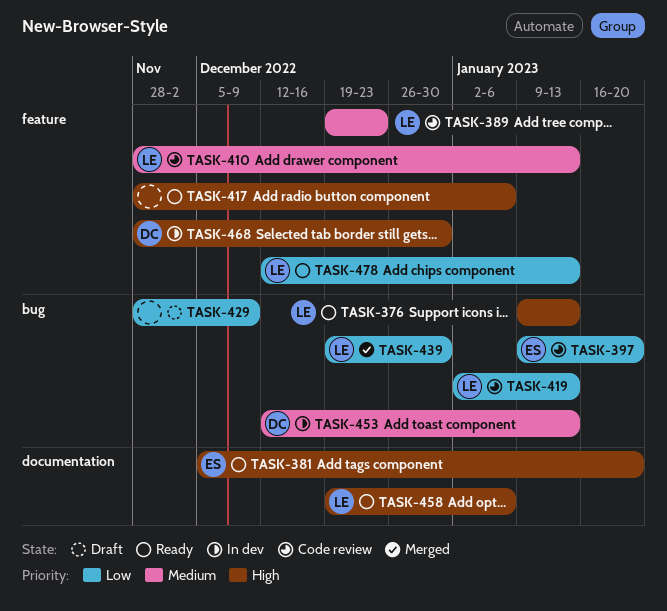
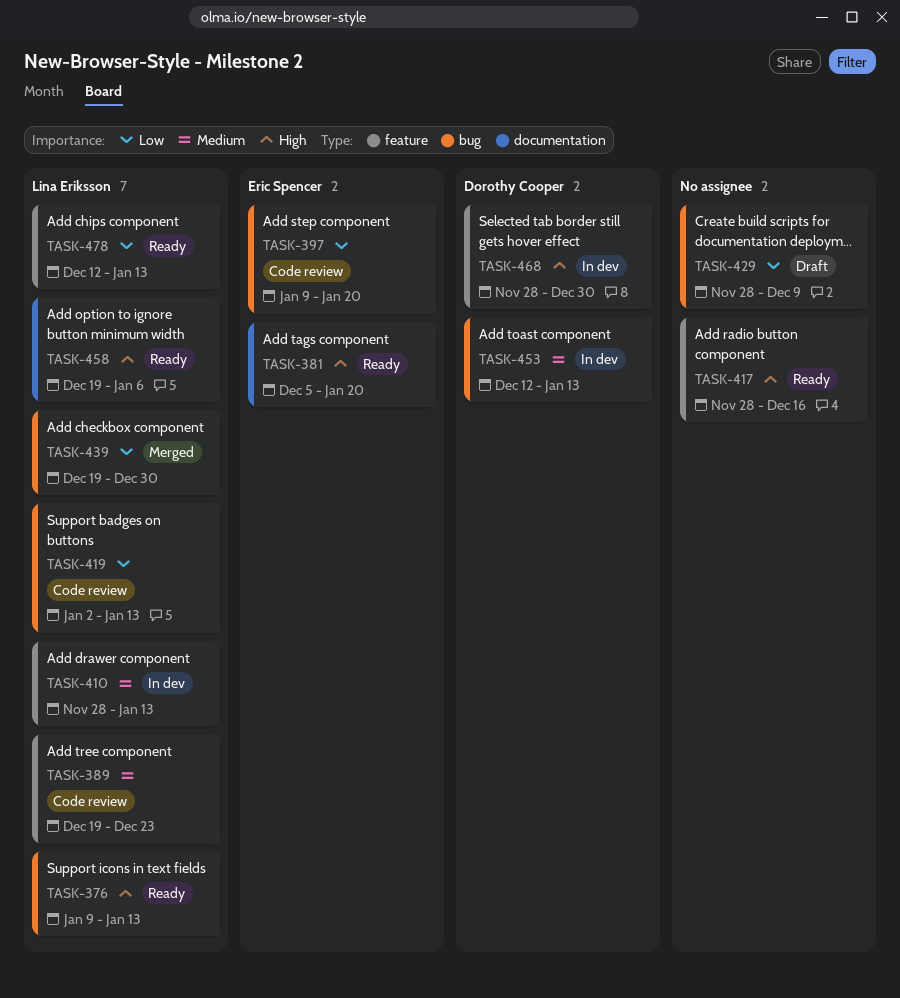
TASK-410, status: Code review -> In dev
TASK-417, due: Jan 6 -> Dec 16

